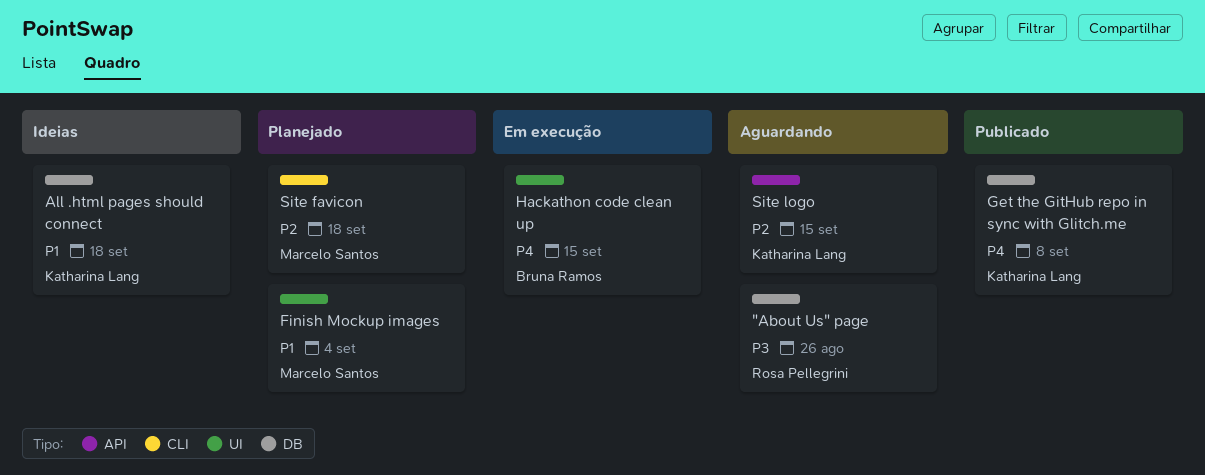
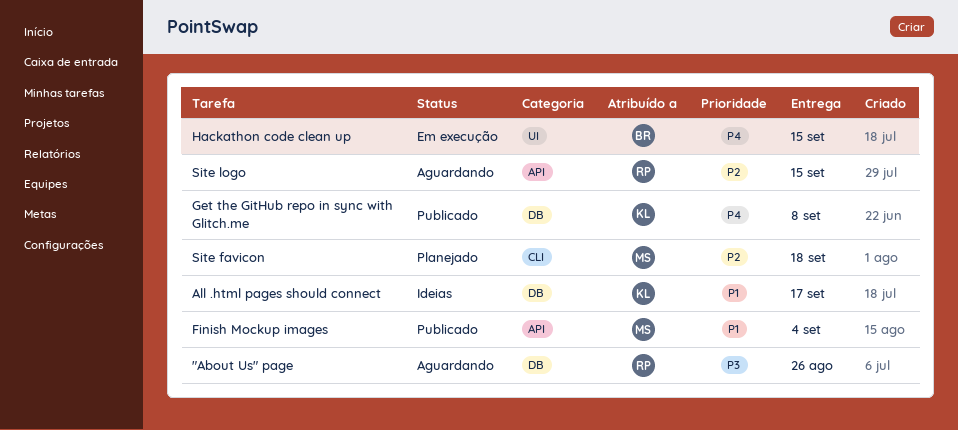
All .html pages should connect, due: Sep 18 -> Sep 17
Finish Mockup images, status: Planejado -> Publicado
Finish Mockup images, label: UI -> API
Site logo, owner: Katharina Lang -> Rosa Pellegrini

